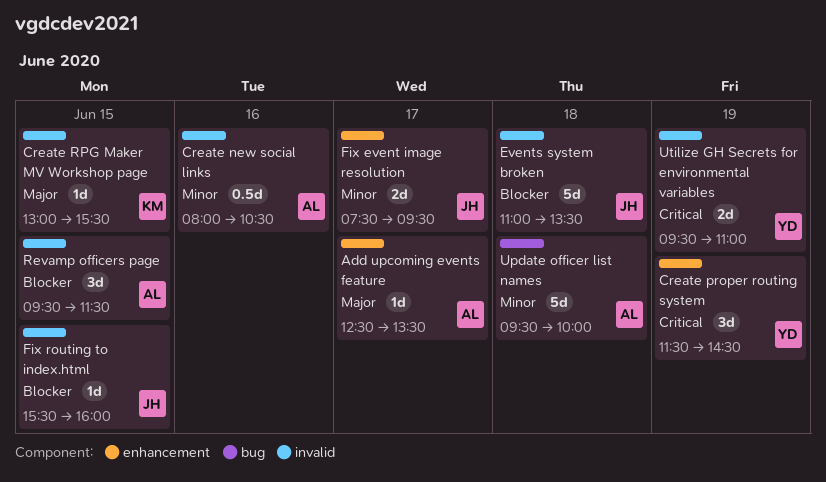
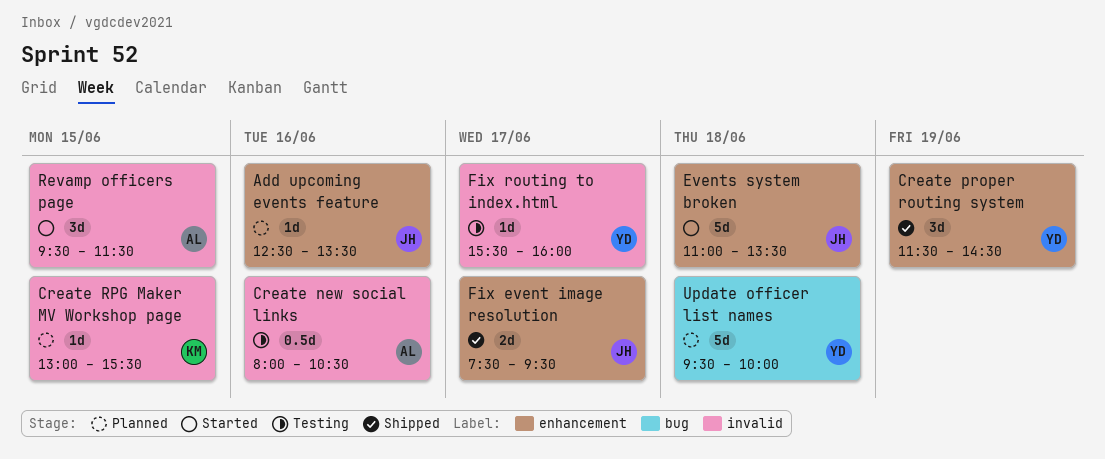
Add upcoming events feature, owner: AL -> JH
Add upcoming events feature, day: Jun 17 -> Jun 16
Events system broken, label: invalid -> enhancement
Fix routing to index.html, owner: JH -> YD
Fix routing to index.html, day: Jun 15 -> Jun 17
Update officer list names, owner: AL -> YD
Utilize GH Secrets for environmental variables: present -> none

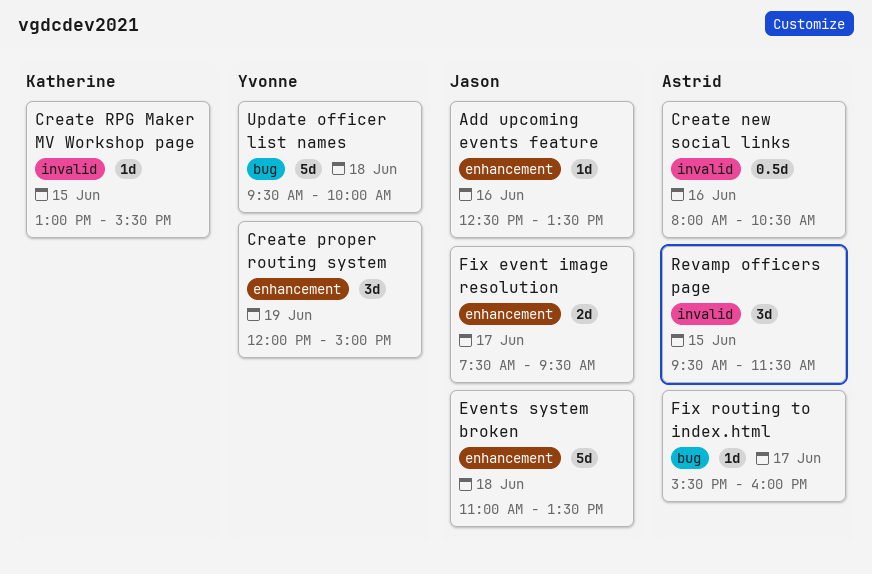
Create proper routing system, begins: 11:30 -> 12:00
Create proper routing system, ends: 14:30 -> 15:00
Fix routing to index.html, owner: Yvonne -> Astrid
Fix routing to index.html, label: invalid -> bug

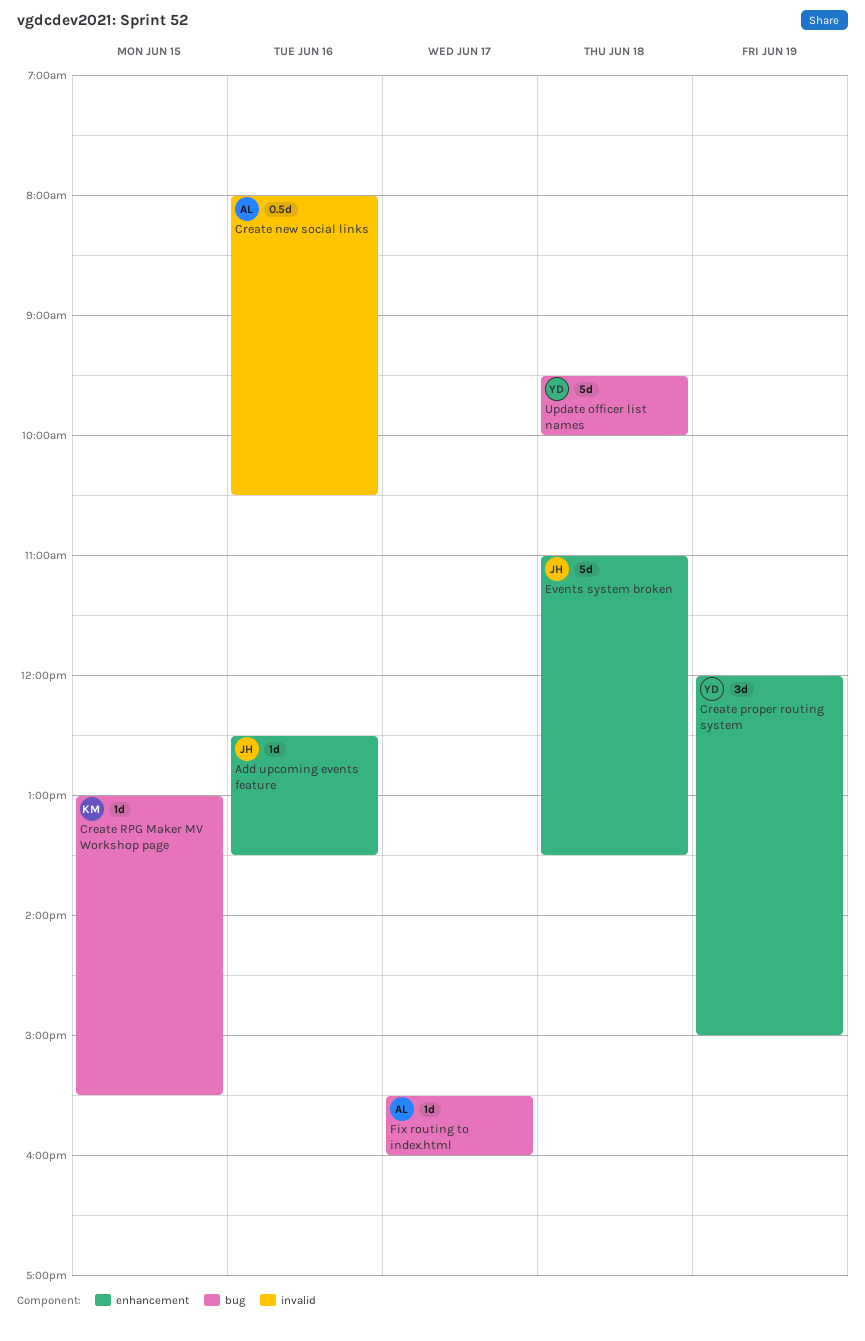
Create RPG Maker MV Workshop page, label: invalid -> bug
Fix event image resolution: present -> none
Revamp officers page: present -> none

